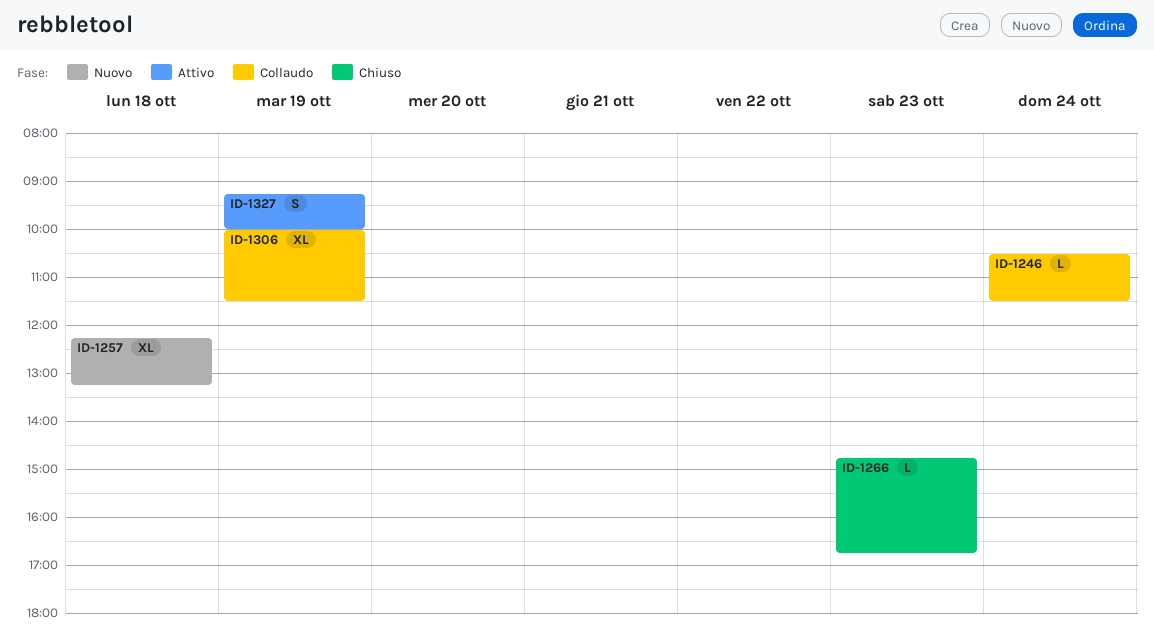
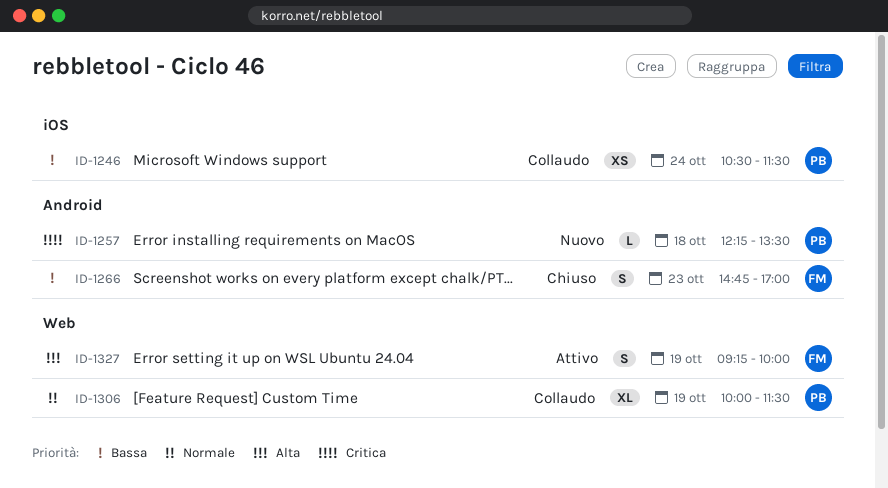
ID-1246, estimate: L -> XS
ID-1257, estimate: XL -> L
ID-1257, ends: 13:15 -> 13:30
ID-1266, estimate: L -> S
ID-1266, ends: 16:45 -> 17:00

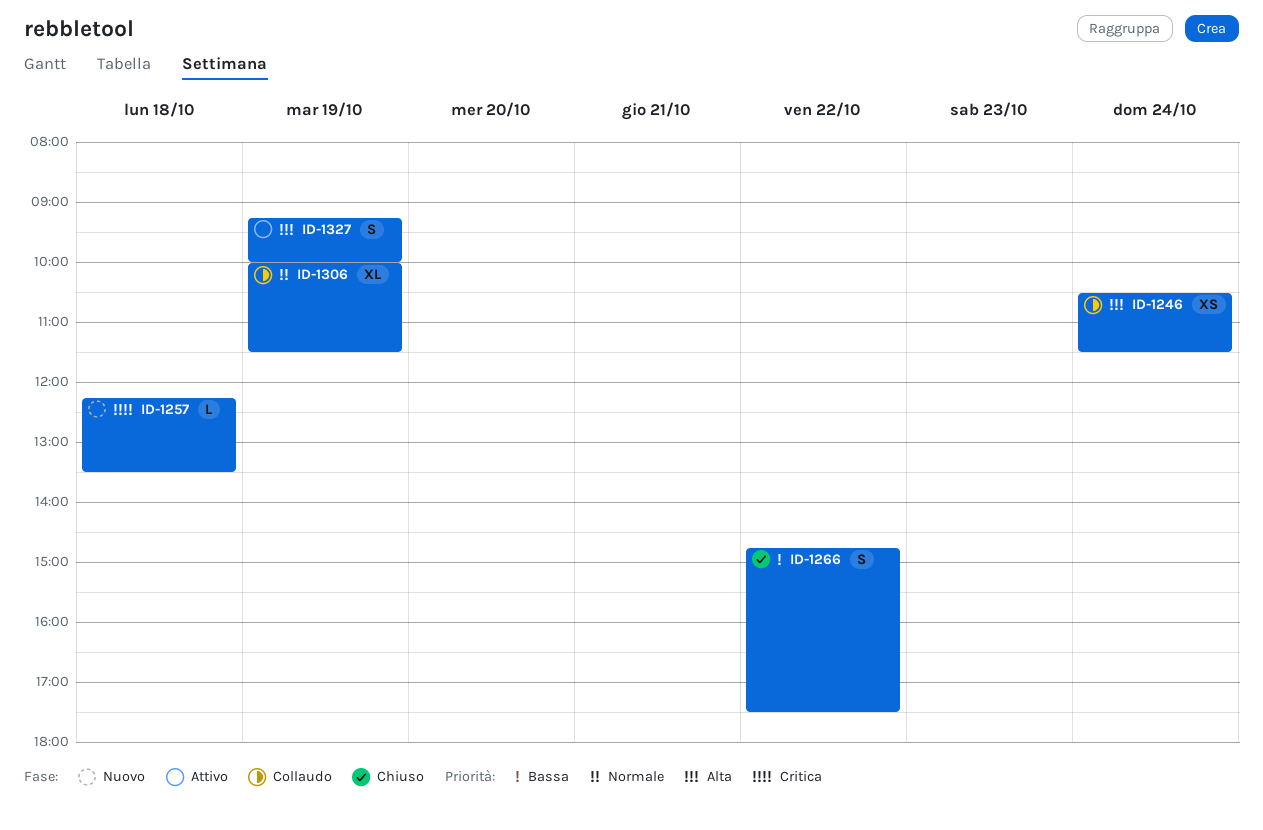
ID-1246, priority: Bassa -> Alta
ID-1266, day: Oct 23 -> Oct 22
ID-1266, ends: 17:00 -> 17:30

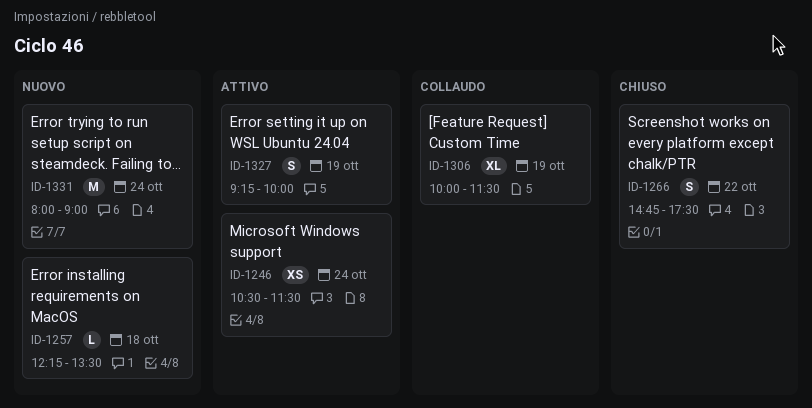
ID-1246, status: Collaudo -> Attivo
ID-1331: none -> present

